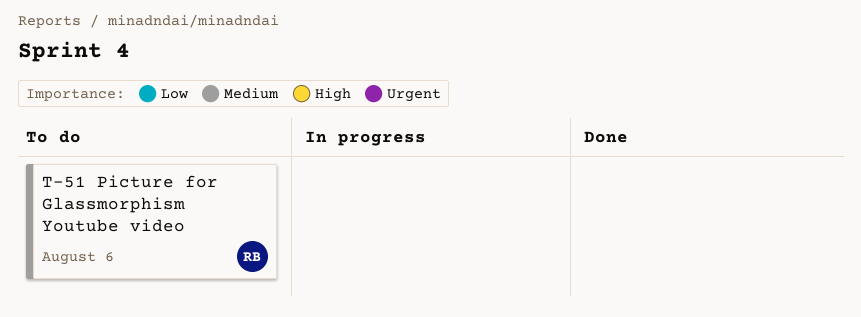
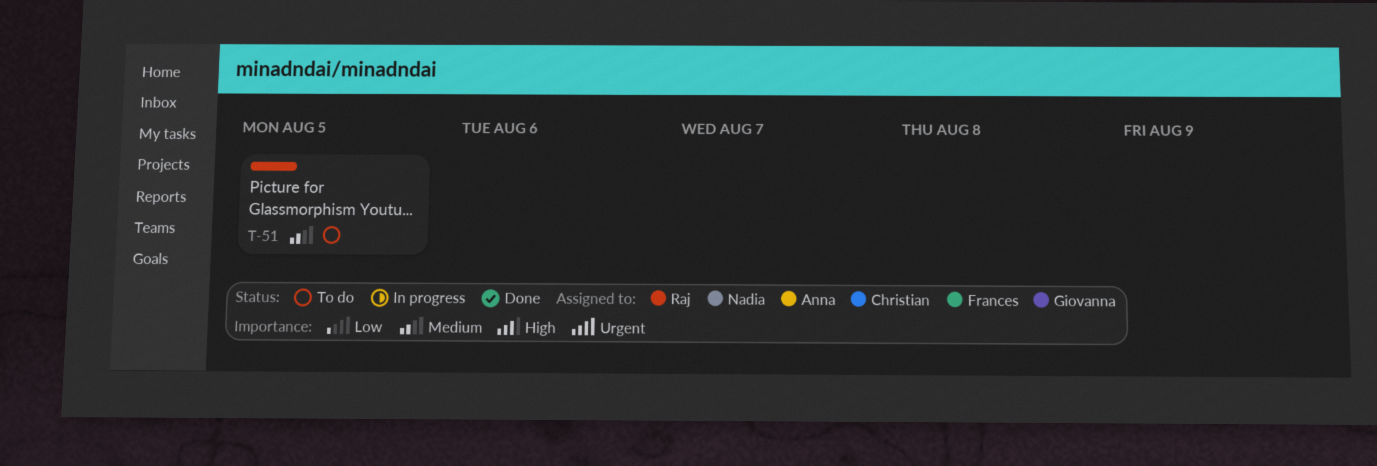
T-51, due: Aug 6 -> Aug 5

